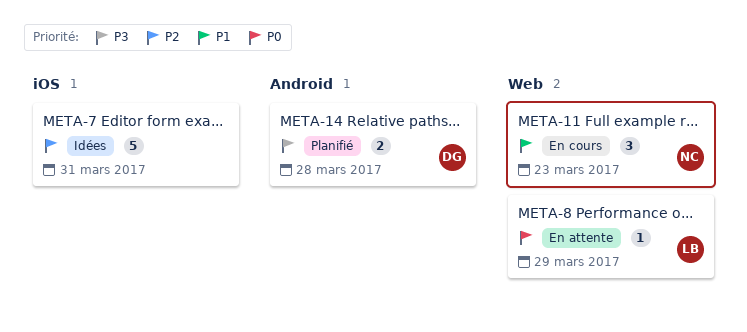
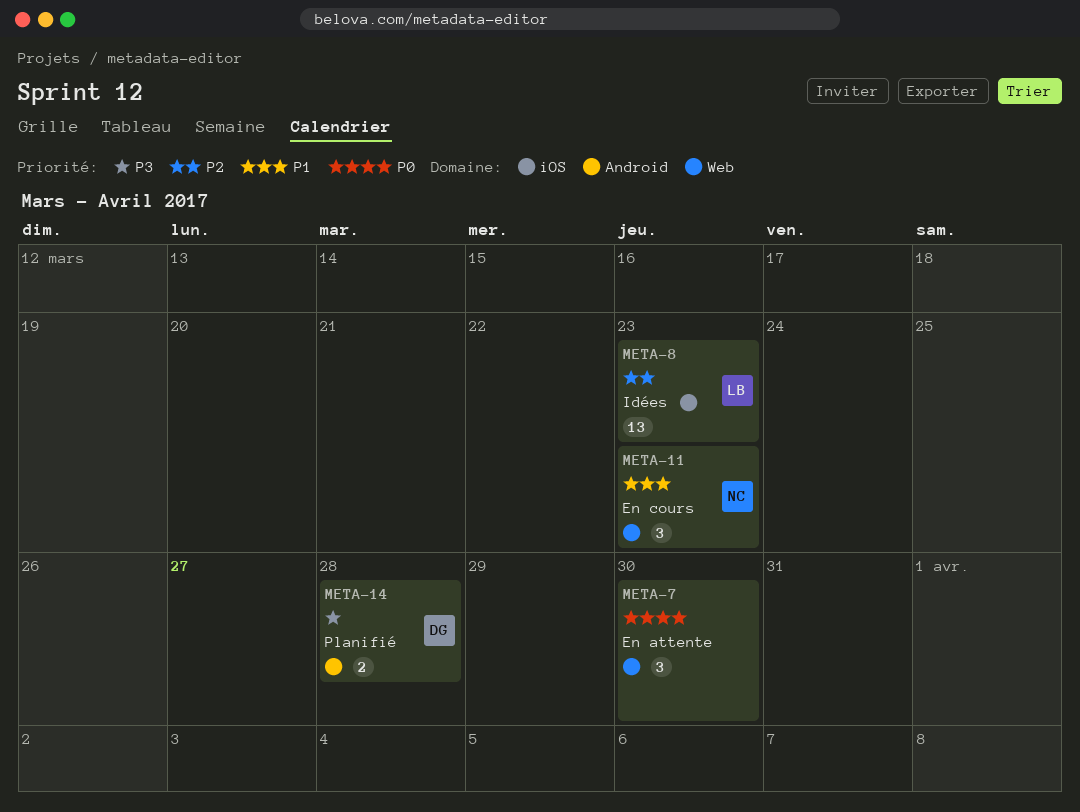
META-7, status: Idées -> En attente
META-7, priority: P2 -> P0
META-7, label: iOS -> Web
META-7, estimate: 5 -> 3
META-7, due: Mar 31 -> Mar 30
META-8, status: En attente -> Idées
META-8, priority: P0 -> P2
META-8, label: Web -> iOS
META-8, estimate: 1 -> 13
META-8, due: Mar 29 -> Mar 23

